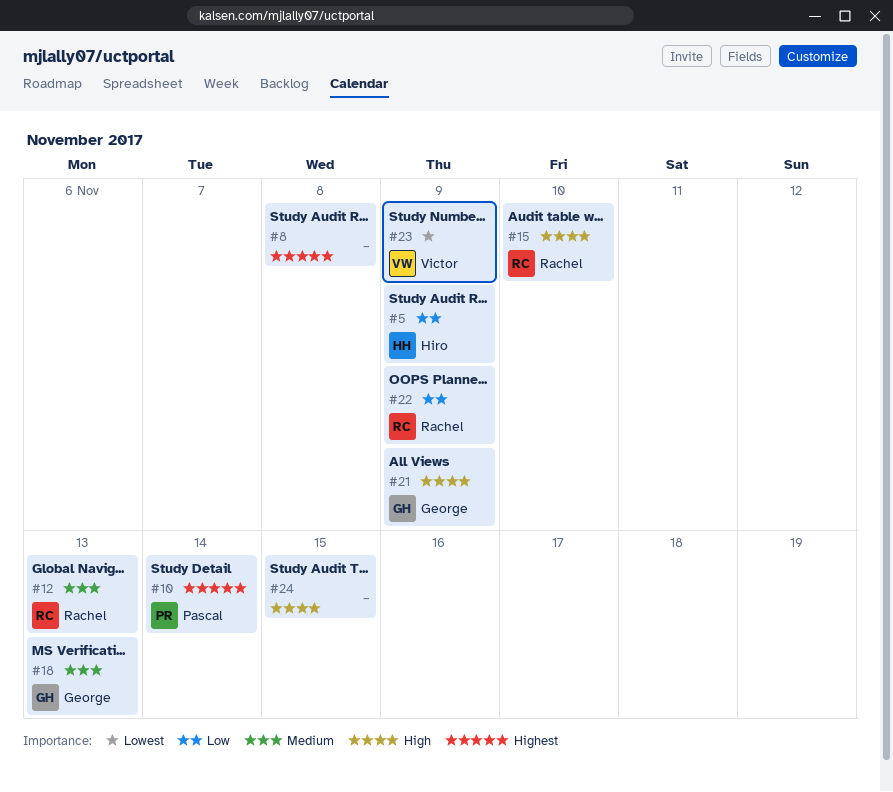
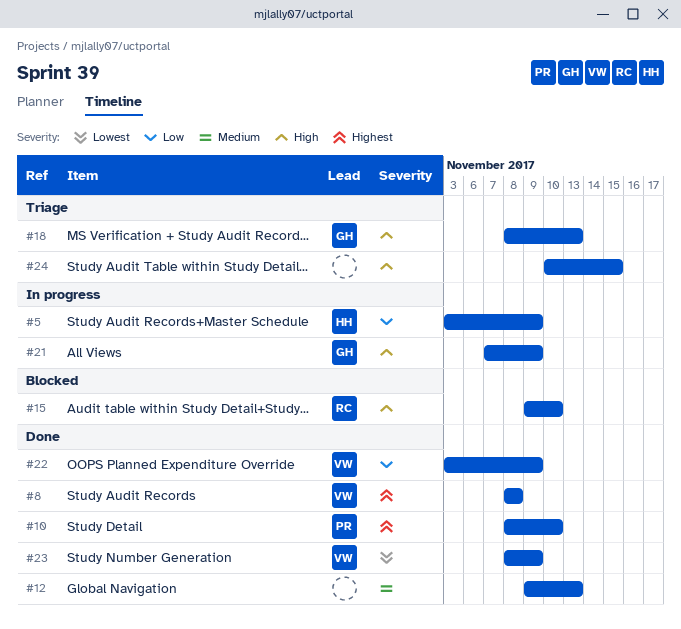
#8, owner: none -> Victor
#10, due: Nov 14 -> Nov 10
#12, owner: Rachel -> none
#18, priority: Medium -> High
#22, owner: Rachel -> Victor

